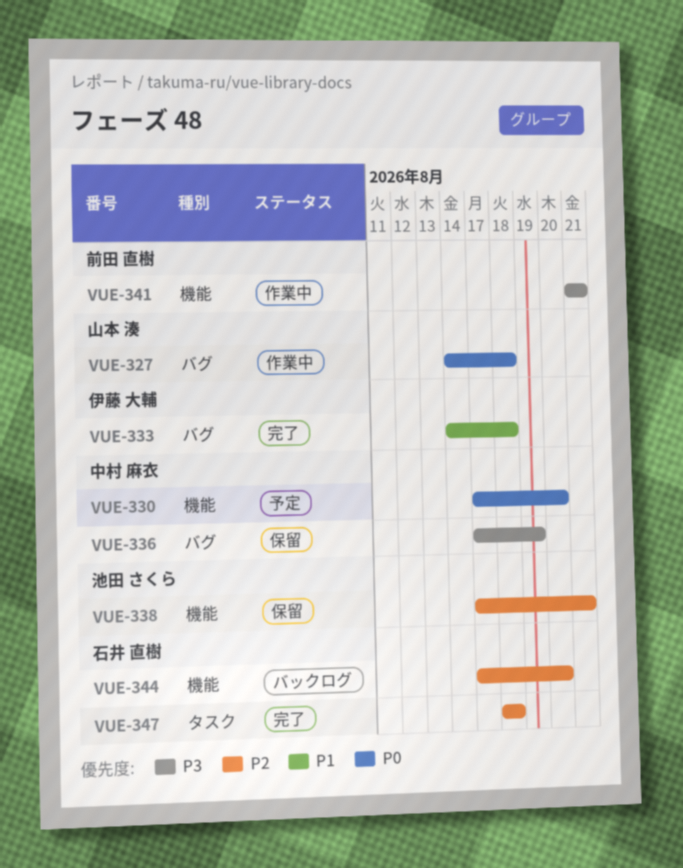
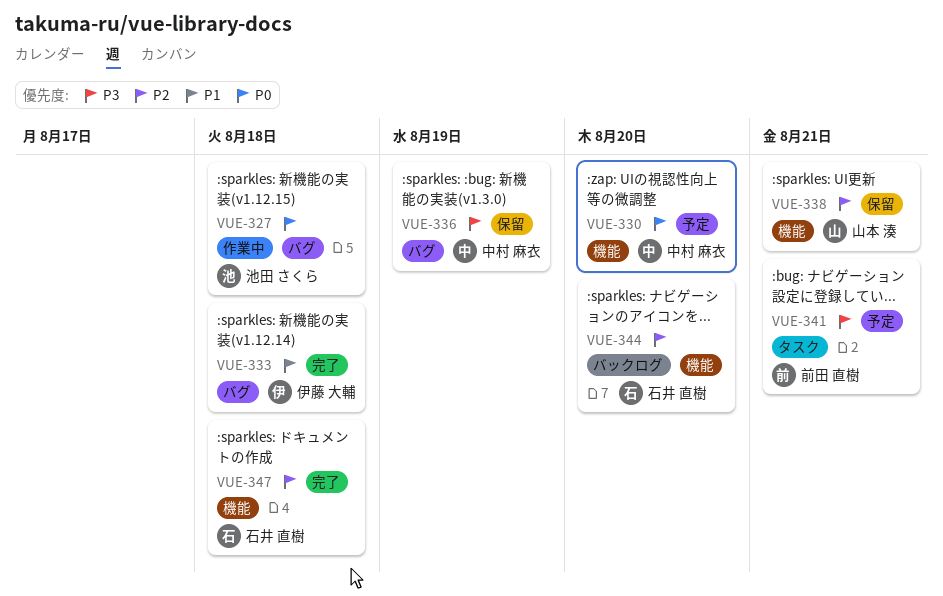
VUE-327, owner: 山本 湊 -> 池田 さくら
VUE-338, owner: 池田 さくら -> 山本 湊
VUE-341, status: 作業中 -> 予定
VUE-341, label: 機能 -> タスク
VUE-347, label: タスク -> 機能

